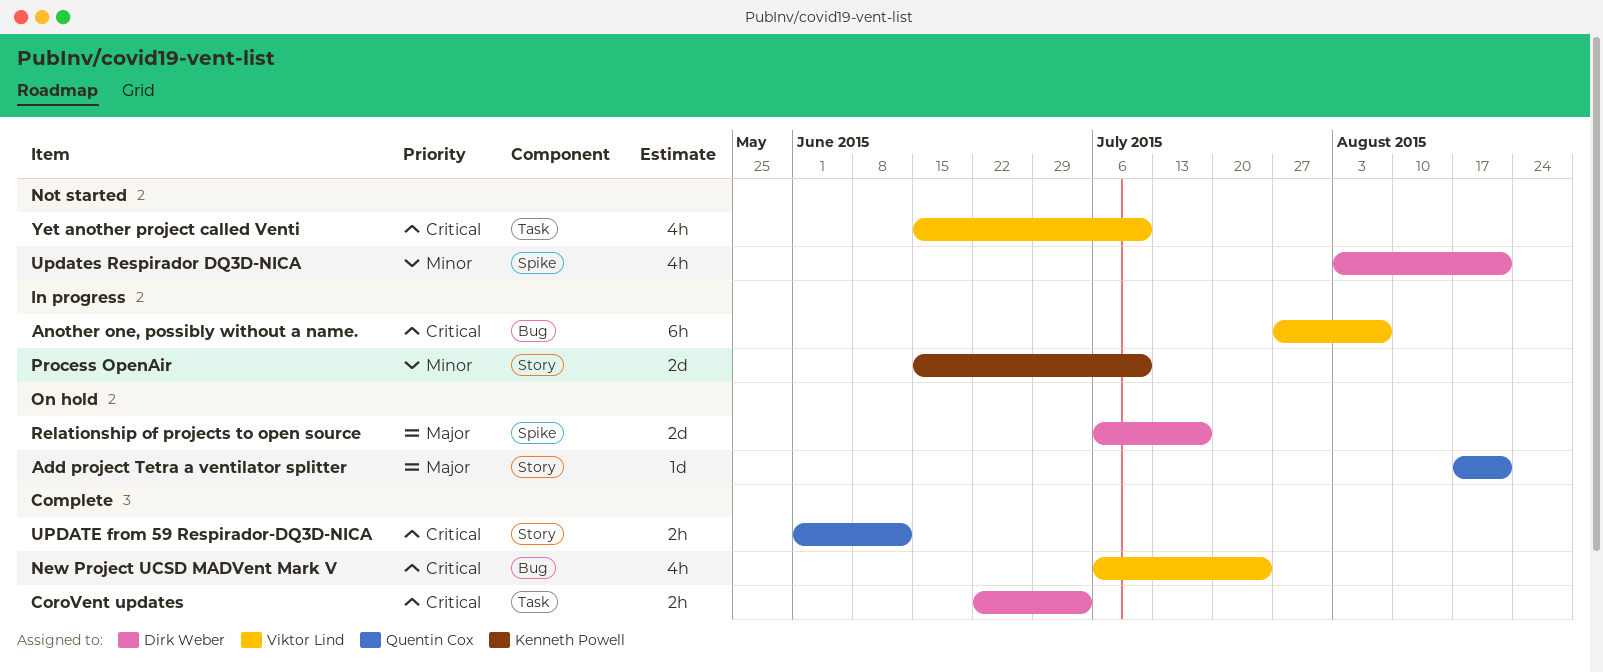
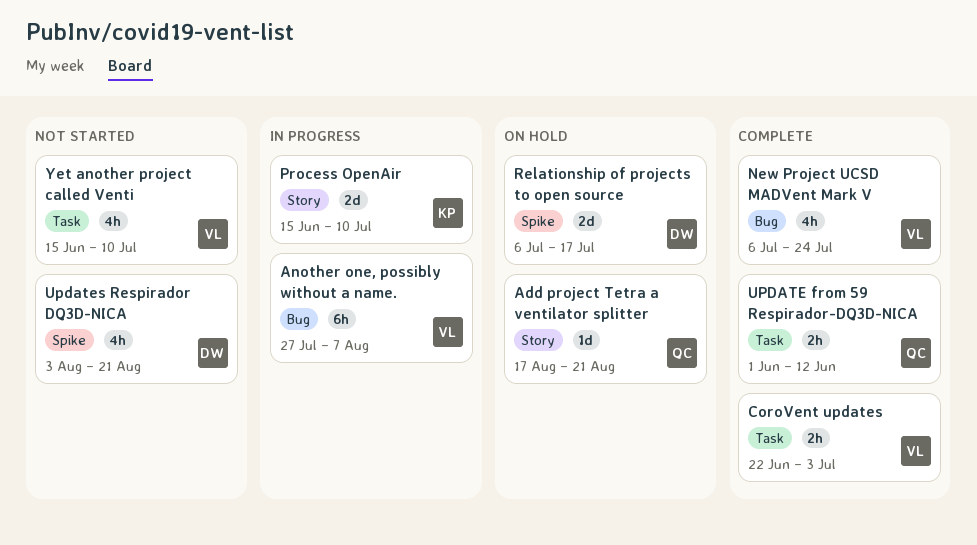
CoroVent updates, owner: Dirk Weber -> Viktor Lind
UPDATE from 59 Respirador-DQ3D-NICA, label: Story -> Task

